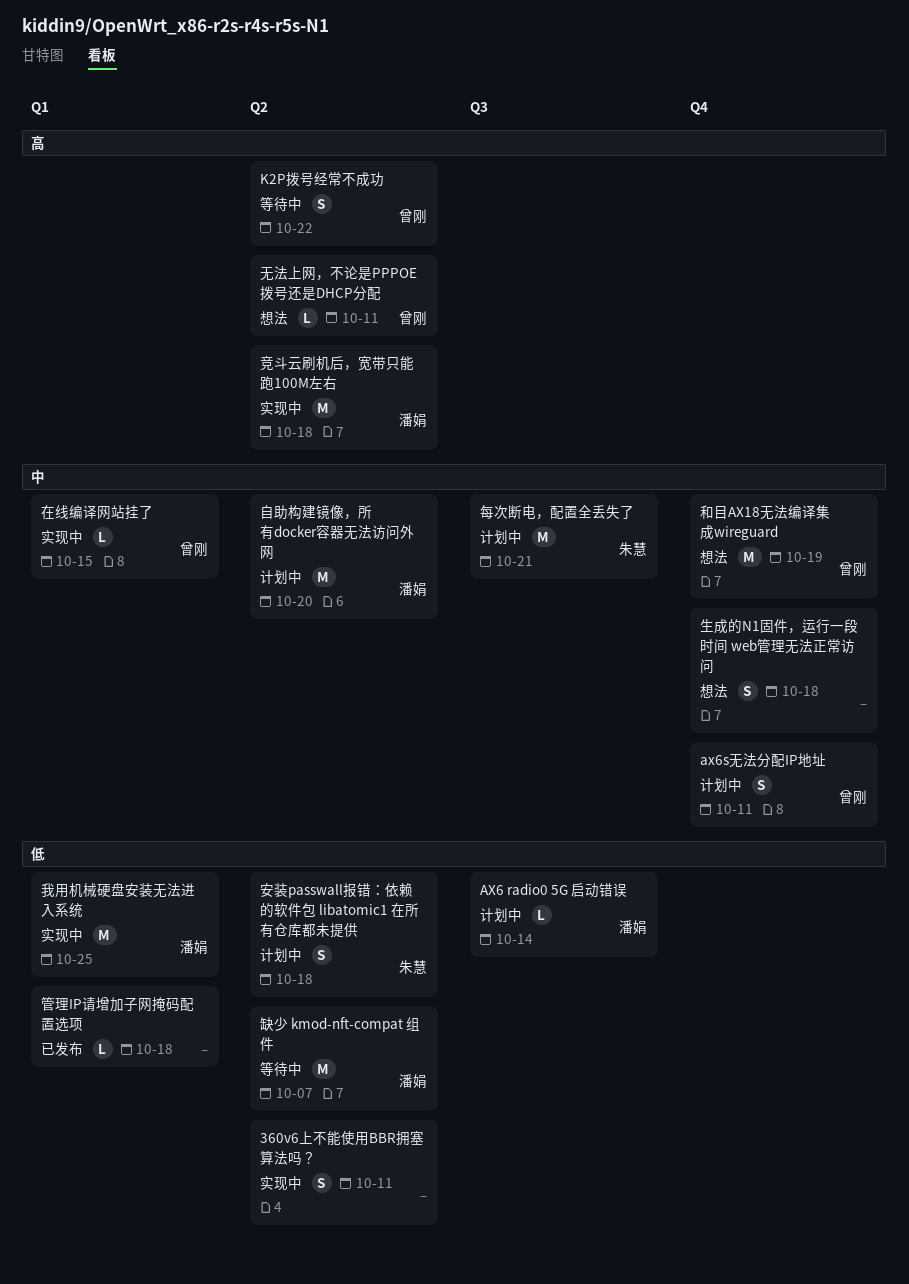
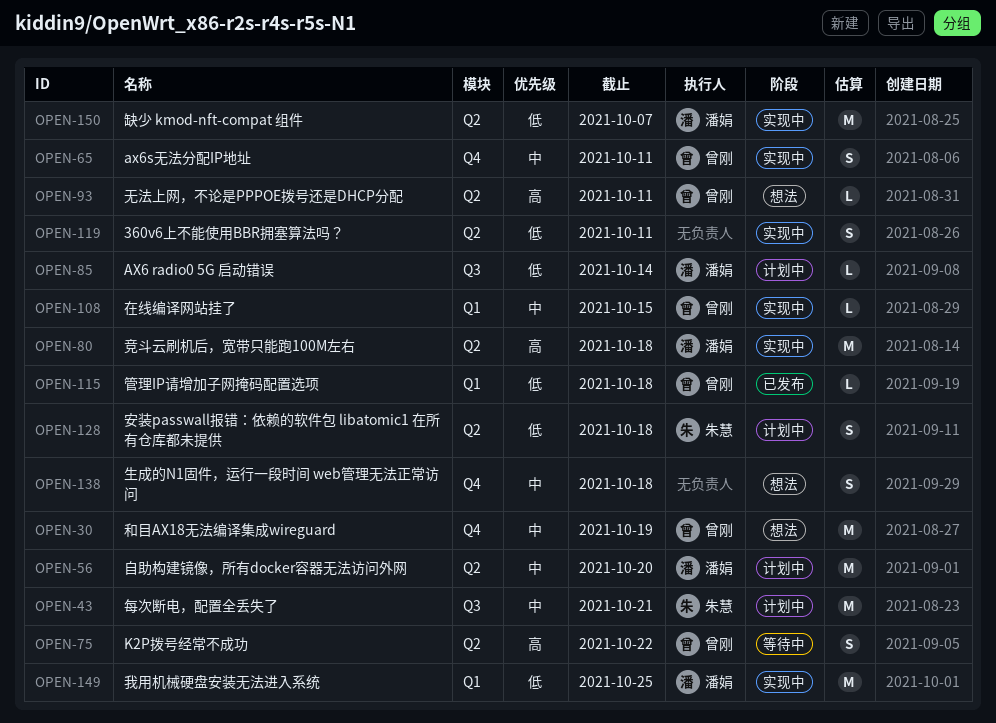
ax6s无法分配IP地址, status: 计划中 -> 实现中
管理IP请增加子网掩码配置选项, owner: none -> 曾刚
缺少 kmod-nft-compat 组件, status: 等待中 -> 实现中

